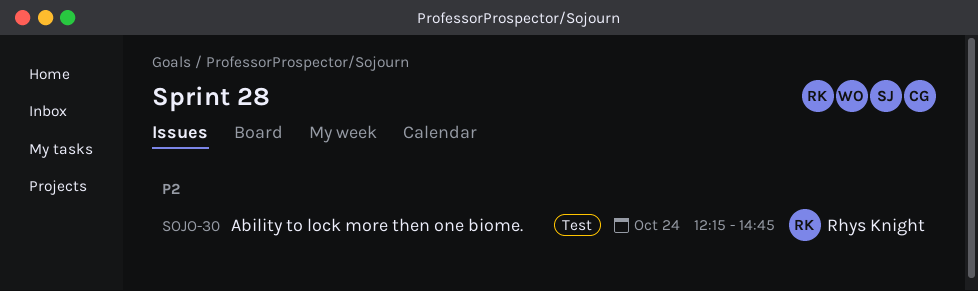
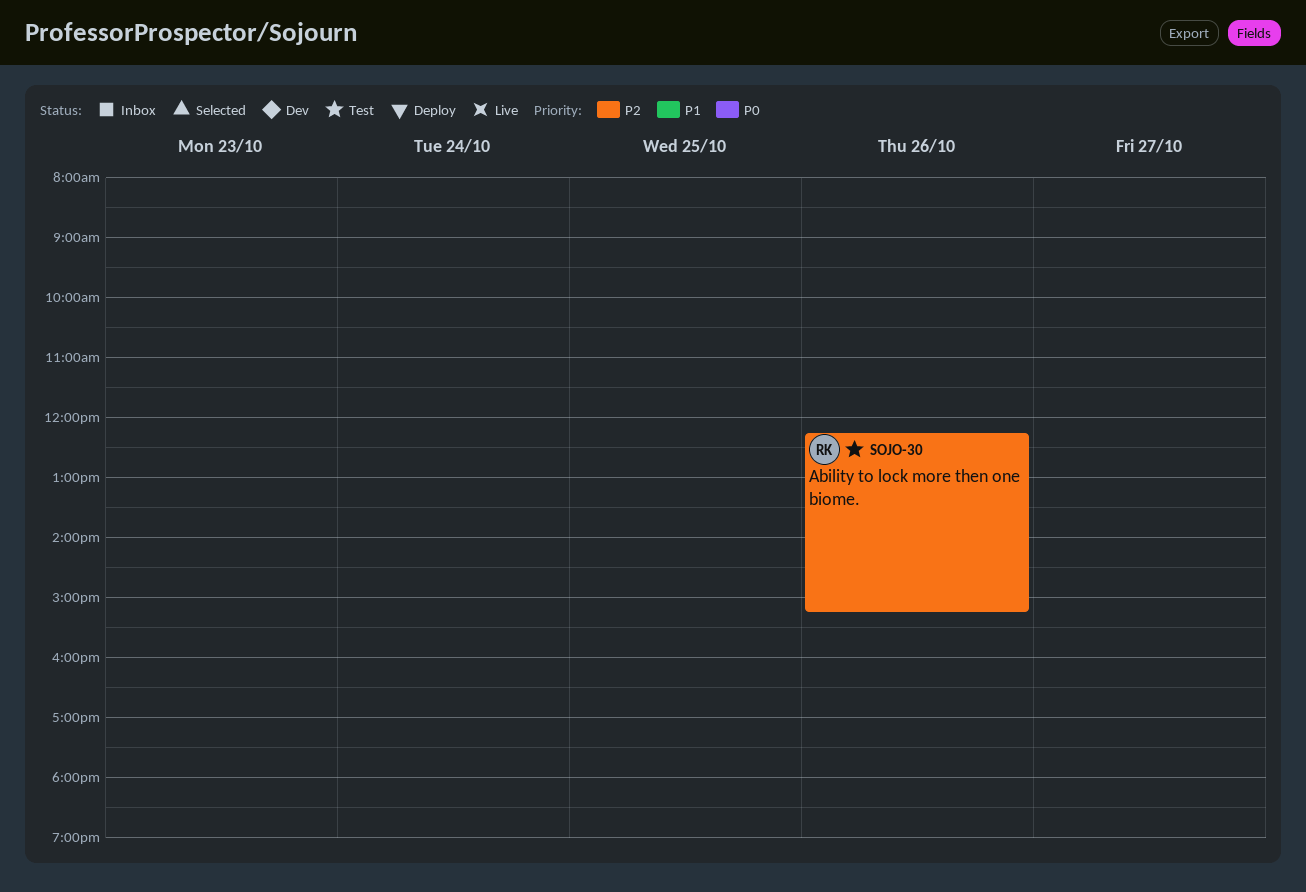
SOJO-30, day: Oct 24 -> Oct 26
SOJO-30, ends: 14:45 -> 15:15

